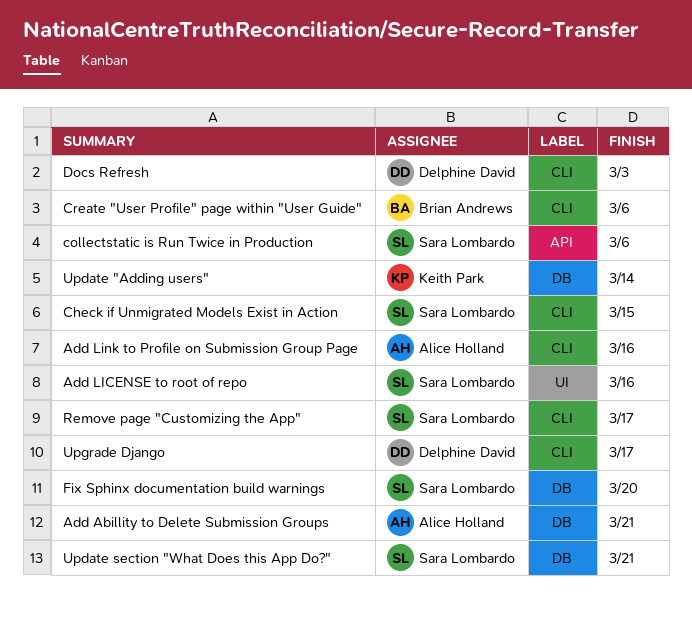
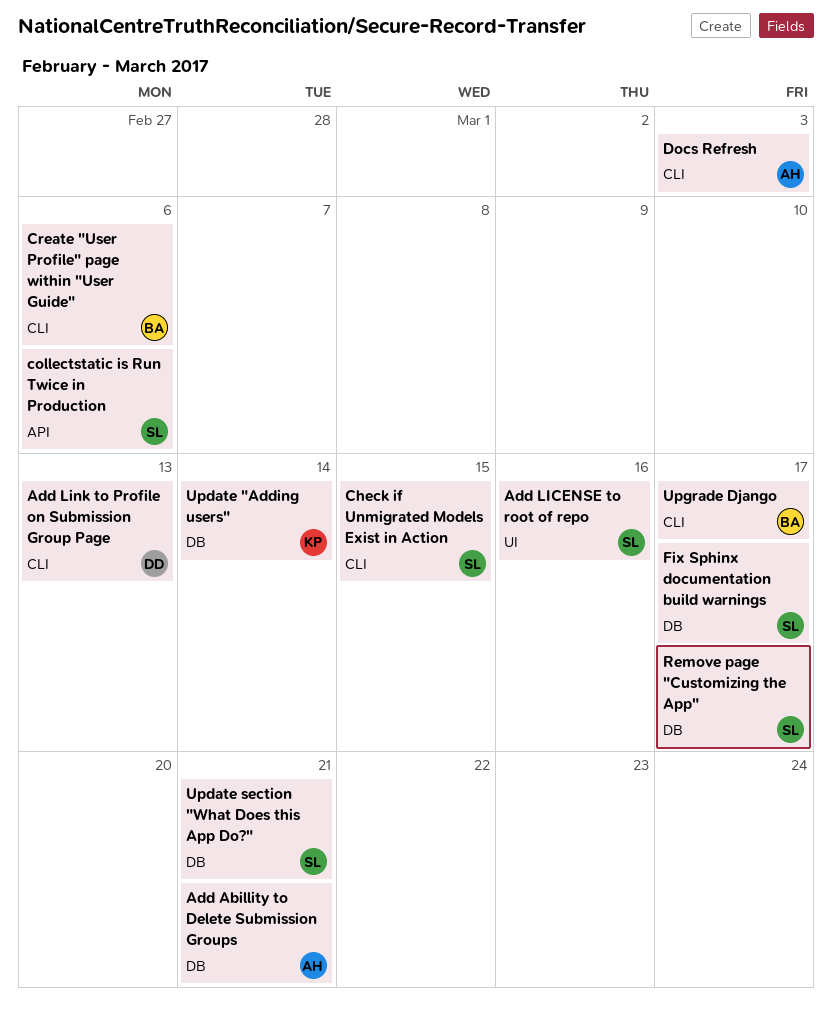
Add Link to Profile on Submission Group Page, owner: Alice Holland -> Delphine David
Add Link to Profile on Submission Group Page, due: Mar 16 -> Mar 13
Docs Refresh, owner: Delphine David -> Alice Holland
Fix Sphinx documentation build warnings, due: Mar 20 -> Mar 17
Remove page "Customizing the App", label: CLI -> DB
Upgrade Django, owner: Delphine David -> Brian Andrews

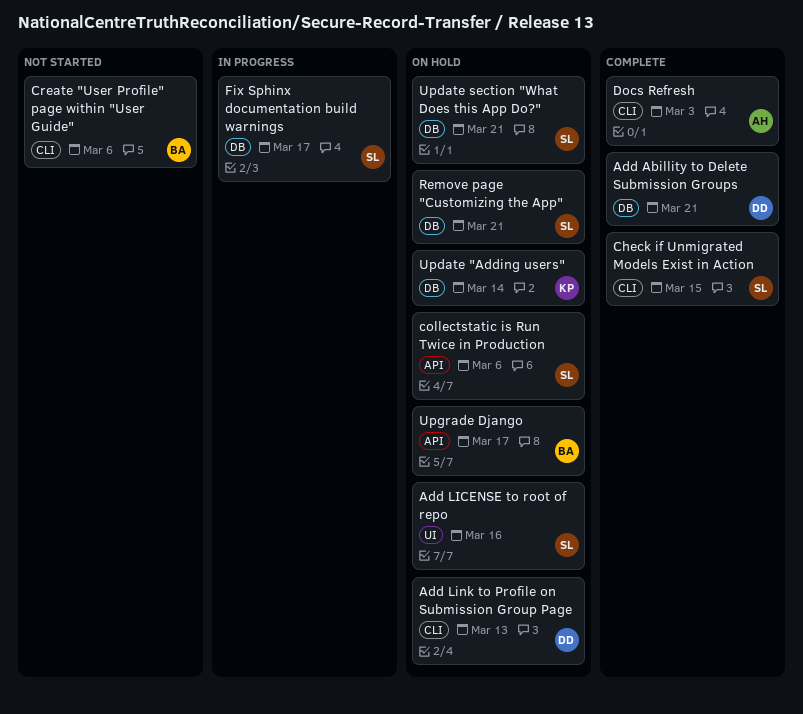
Add Abillity to Delete Submission Groups, owner: AH -> DD
Remove page "Customizing the App", due: Mar 17 -> Mar 21
Upgrade Django, label: CLI -> API

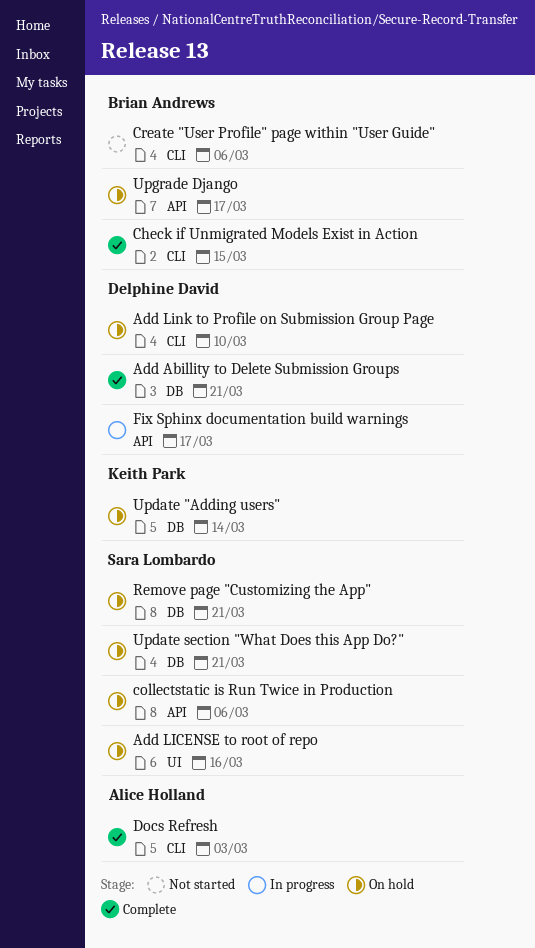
Add Link to Profile on Submission Group Page, due: Mar 13 -> Mar 10
Check if Unmigrated Models Exist in Action, owner: Sara Lombardo -> Brian Andrews
Fix Sphinx documentation build warnings, owner: Sara Lombardo -> Delphine David
Fix Sphinx documentation build warnings, label: DB -> API

